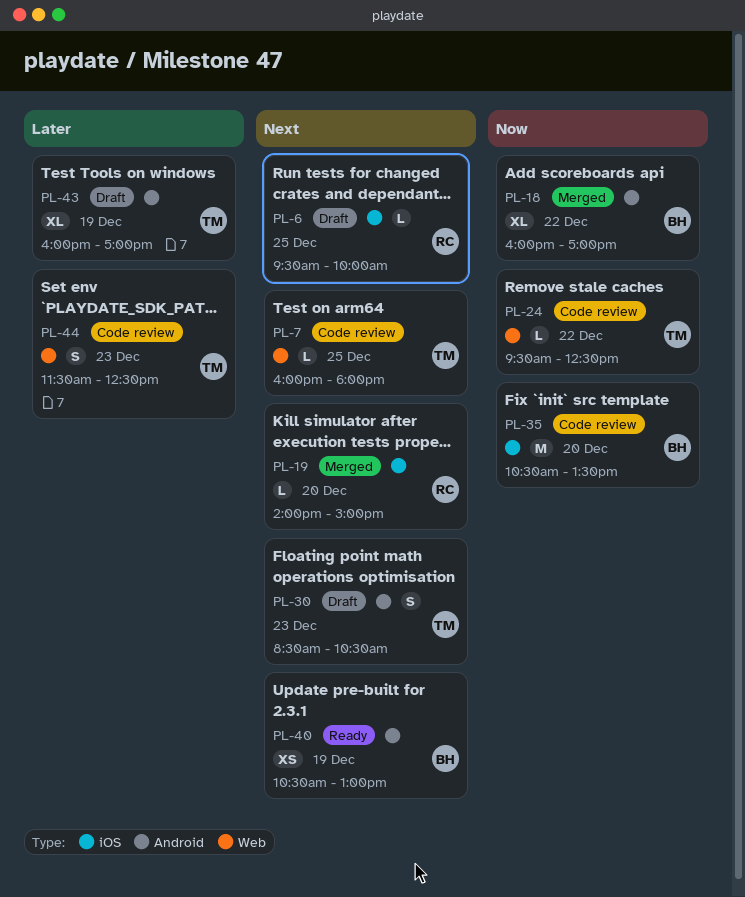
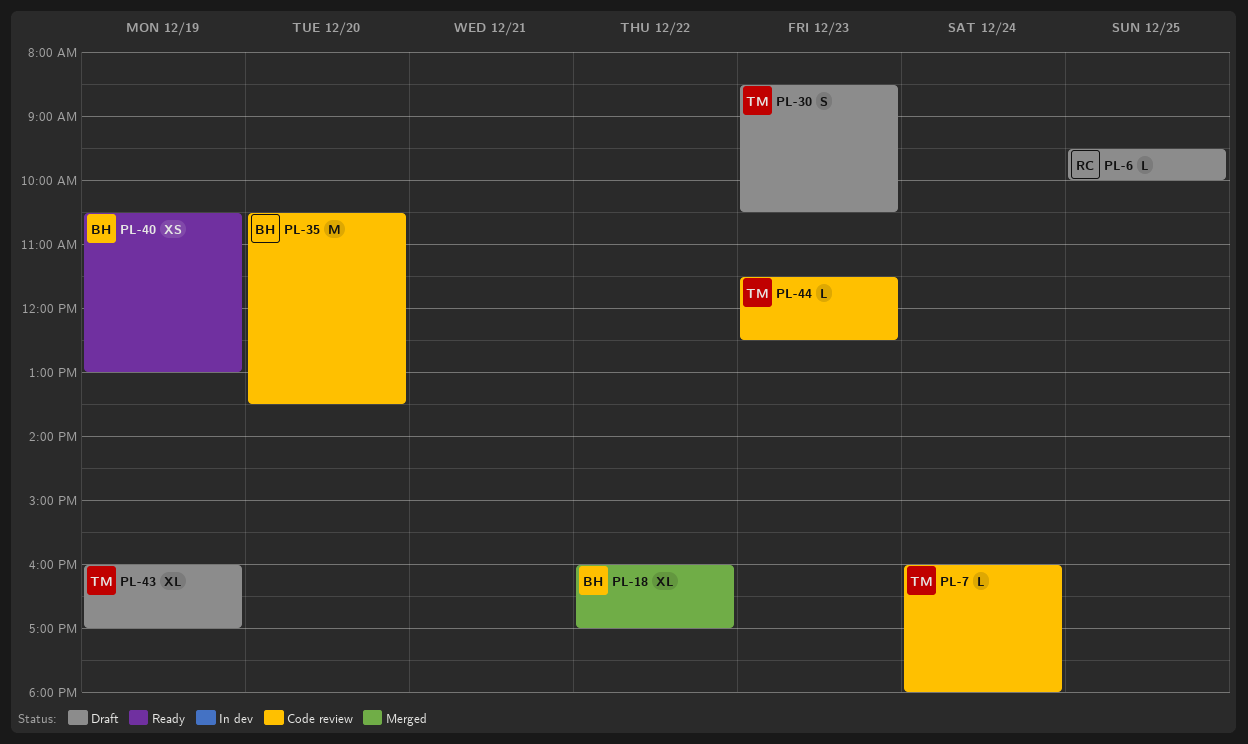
PL-7, day: Dec 25 -> Dec 24
PL-19: present -> none
PL-24: present -> none
PL-44, estimate: S -> L

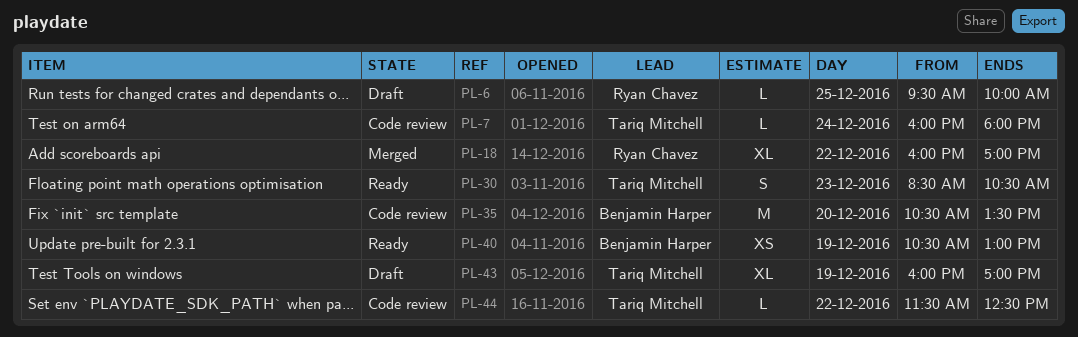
PL-18, owner: Benjamin Harper -> Ryan Chavez
PL-30, status: Draft -> Ready
PL-44, day: Dec 23 -> Dec 22

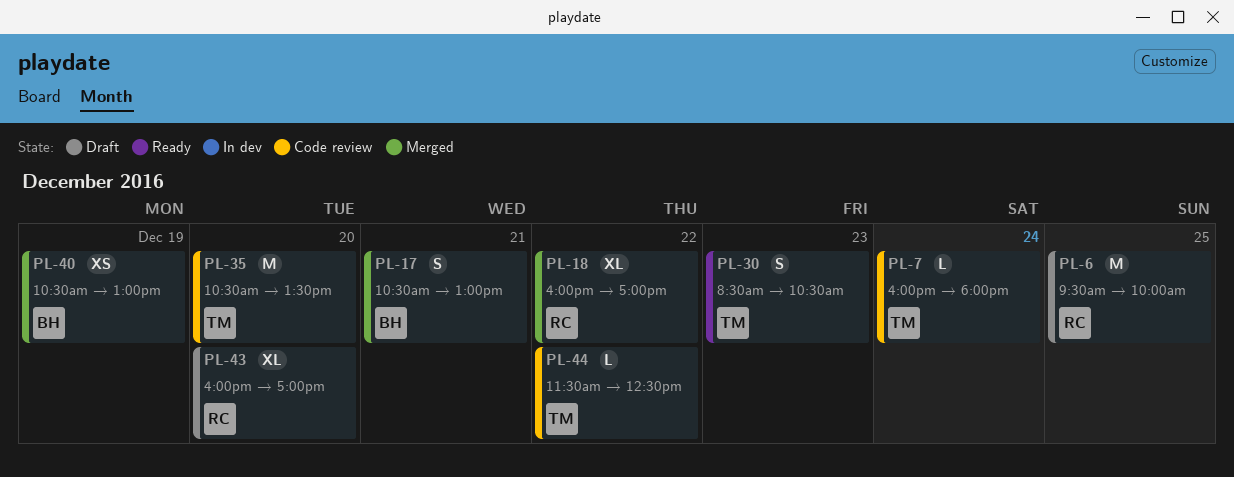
PL-6, estimate: L -> M
PL-17: none -> present
PL-35, owner: Benjamin Harper -> Tariq Mitchell
PL-40, status: Ready -> Merged
PL-43, owner: Tariq Mitchell -> Ryan Chavez
PL-43, day: Dec 19 -> Dec 20

